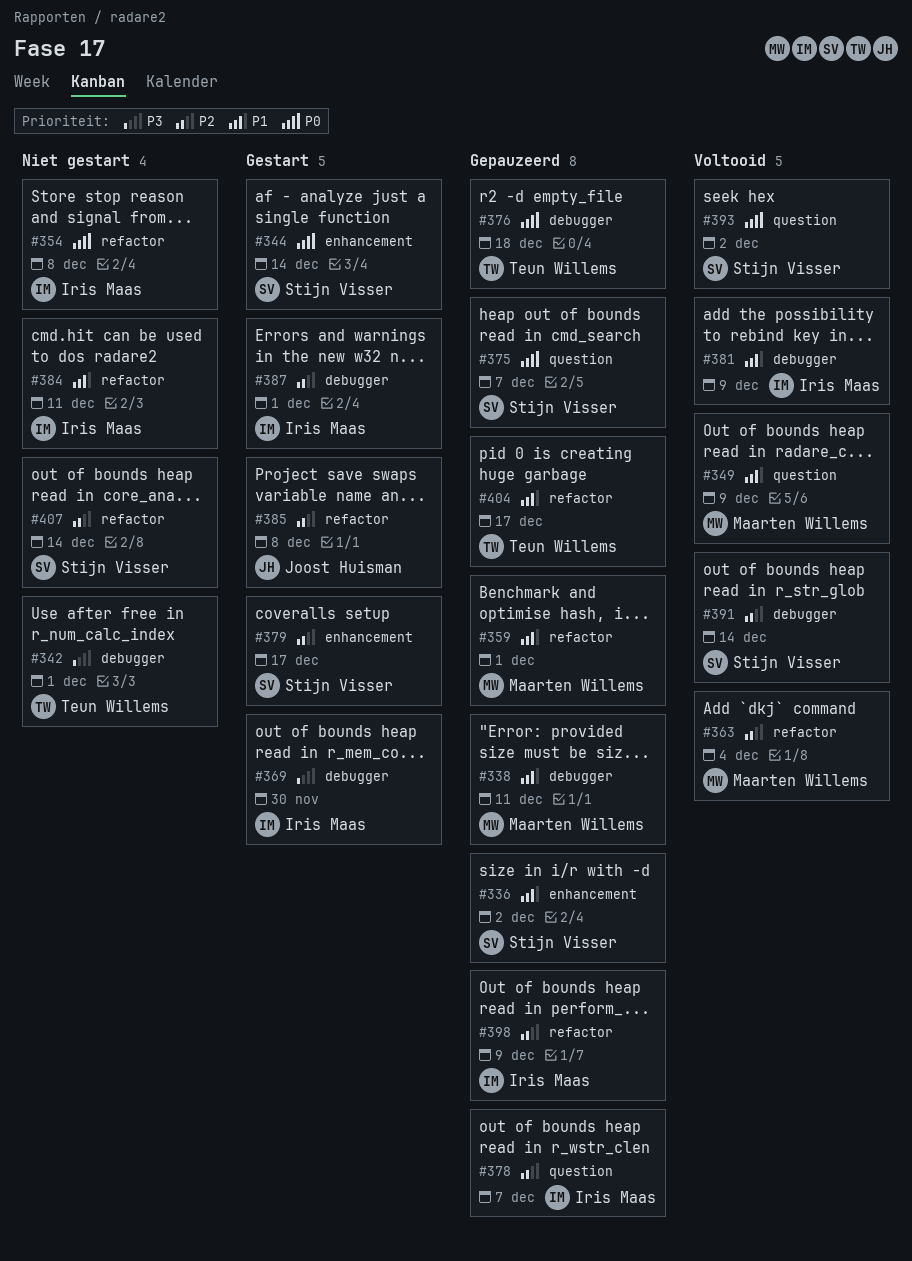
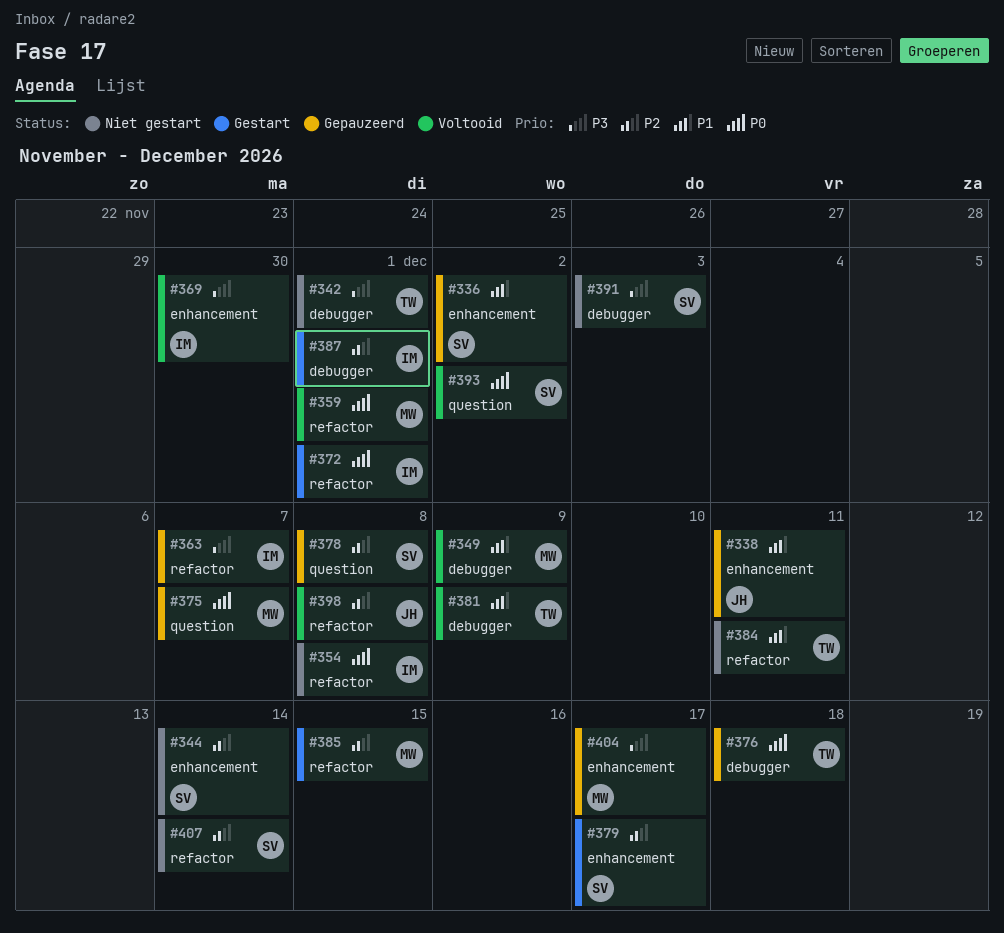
#338, owner: Maarten Willems -> Joost Huisman
#338, label: debugger -> enhancement
#344, status: Gestart -> Niet gestart
#344, priority: P0 -> P2
#349, label: question -> debugger
#359, status: Gepauzeerd -> Voltooid
#359, priority: P1 -> P0
#363, status: Voltooid -> Gepauzeerd
#363, owner: Maarten Willems -> Iris Maas
#363, priority: P2 -> P3
#363, due: Dec 4 -> Dec 7
#369, status: Gestart -> Voltooid
#369, label: debugger -> enhancement
#372: none -> present
#375, owner: Stijn Visser -> Maarten Willems
#378, owner: Iris Maas -> Stijn Visser
#378, due: Dec 7 -> Dec 8
#381, owner: Iris Maas -> Teun Willems
#384, owner: Iris Maas -> Teun Willems
#385, owner: Joost Huisman -> Maarten Willems
#385, due: Dec 8 -> Dec 15
#391, status: Voltooid -> Niet gestart
#391, priority: P2 -> P3
#391, due: Dec 14 -> Dec 3
#398, status: Gepauzeerd -> Voltooid
#398, owner: Iris Maas -> Joost Huisman
#398, due: Dec 9 -> Dec 8
#404, owner: Teun Willems -> Maarten Willems
#404, priority: P1 -> P3
#404, label: refactor -> enhancement

